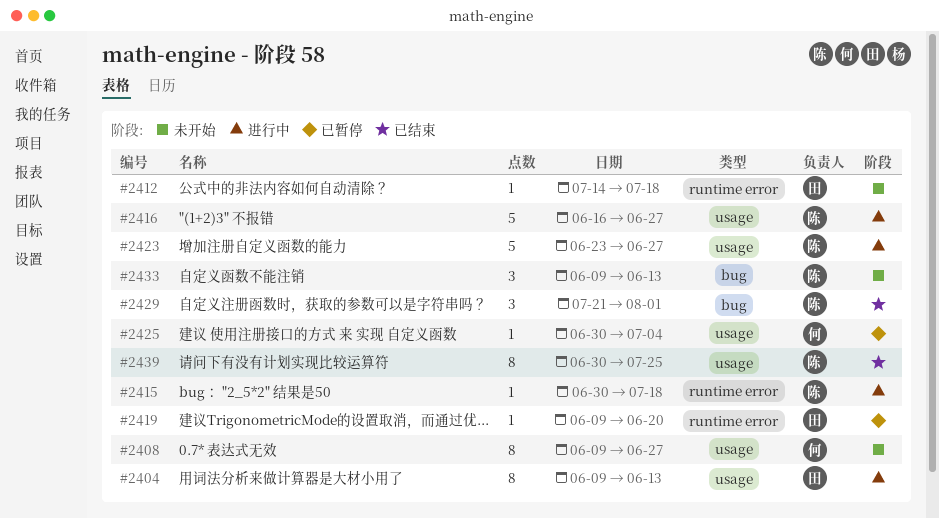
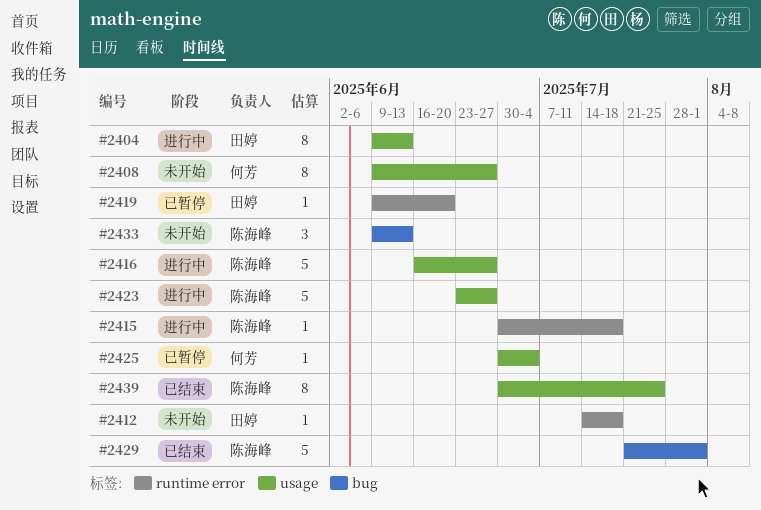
#2429, estimate: 3 -> 5

